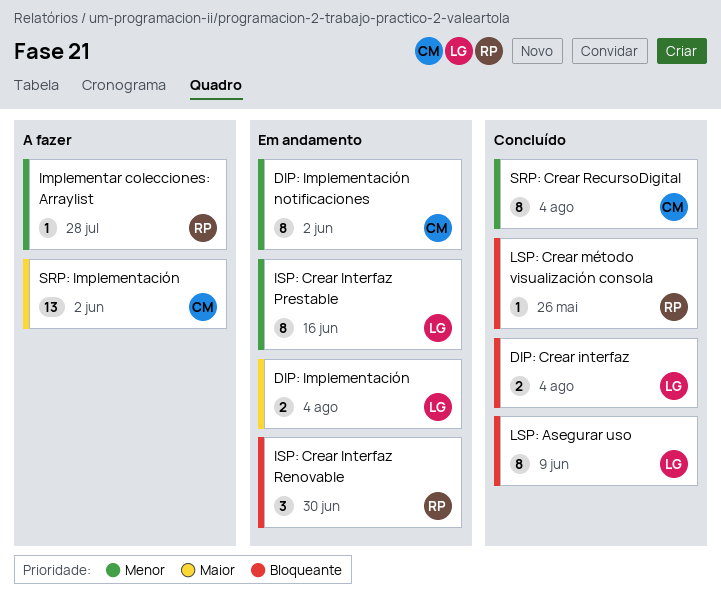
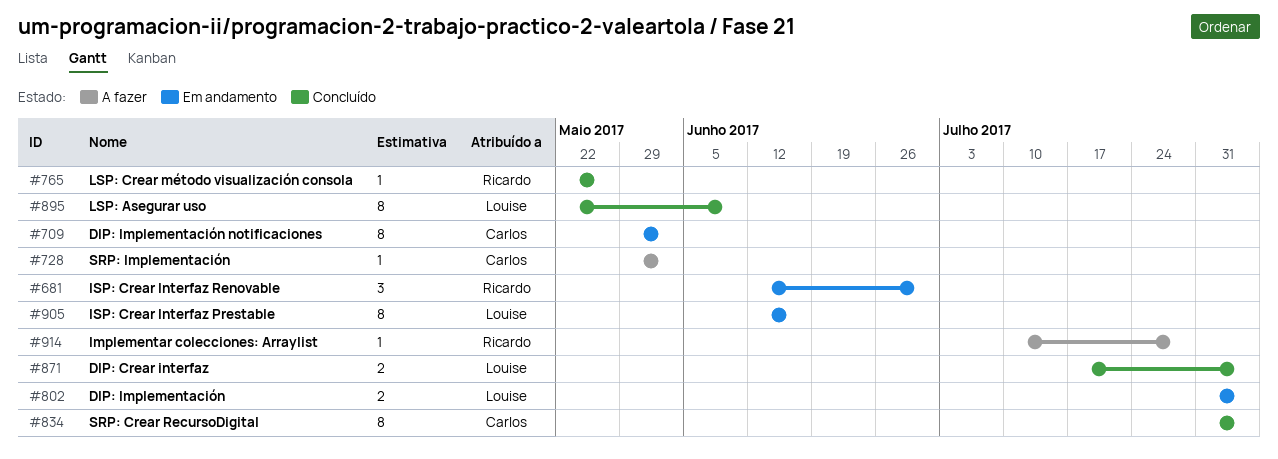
SRP: Implementación, estimate: 13 -> 1

